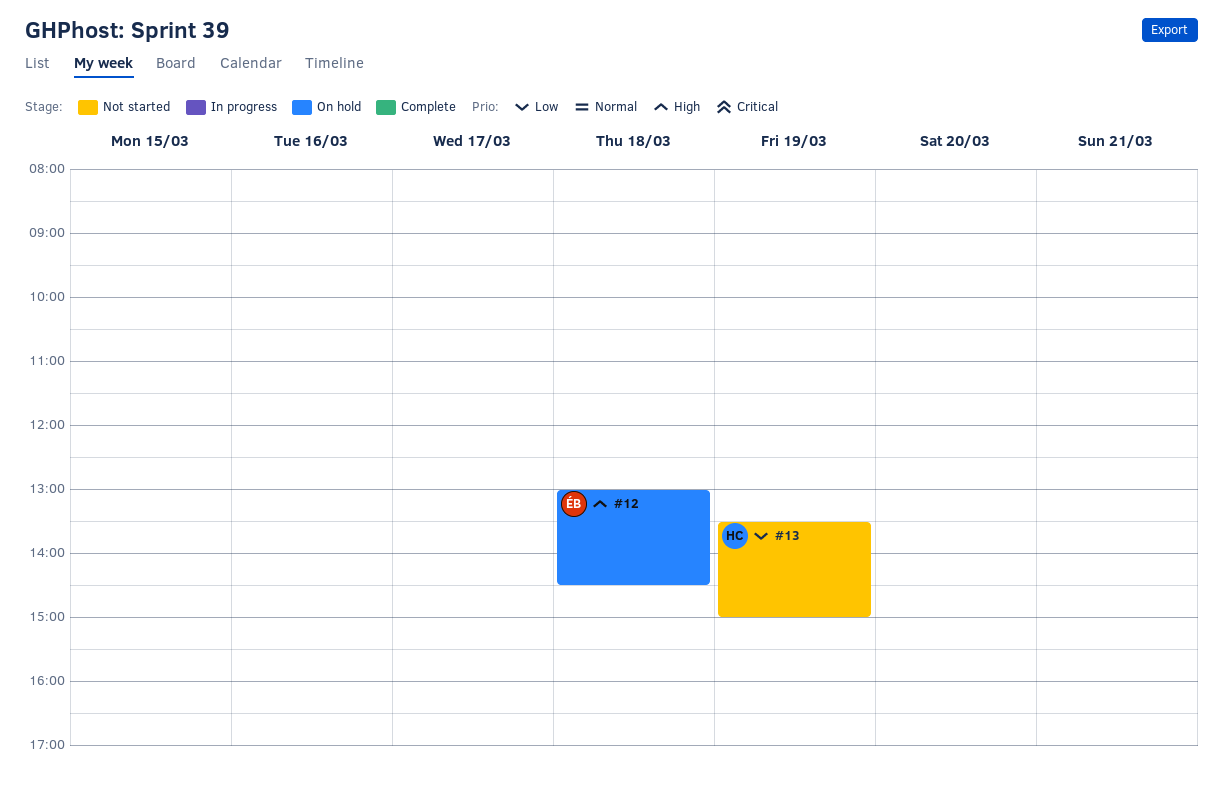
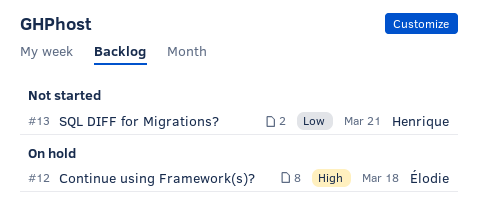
#13, day: Mar 19 -> Mar 21

